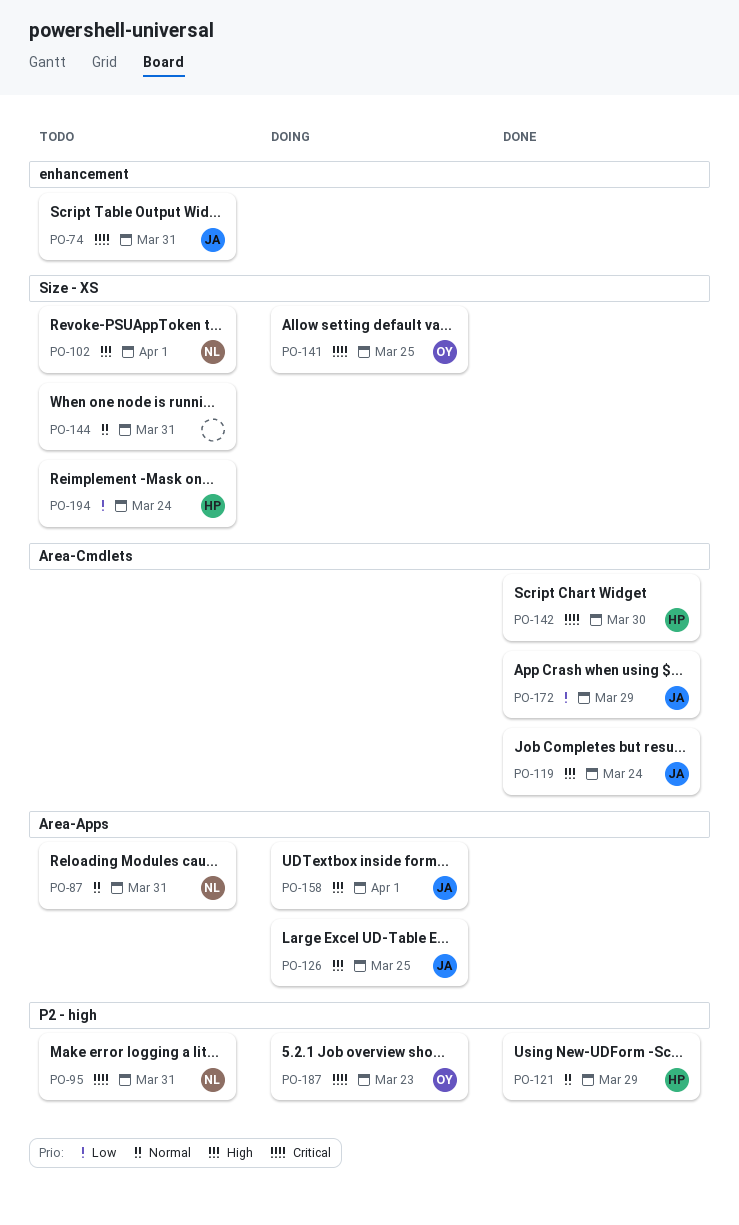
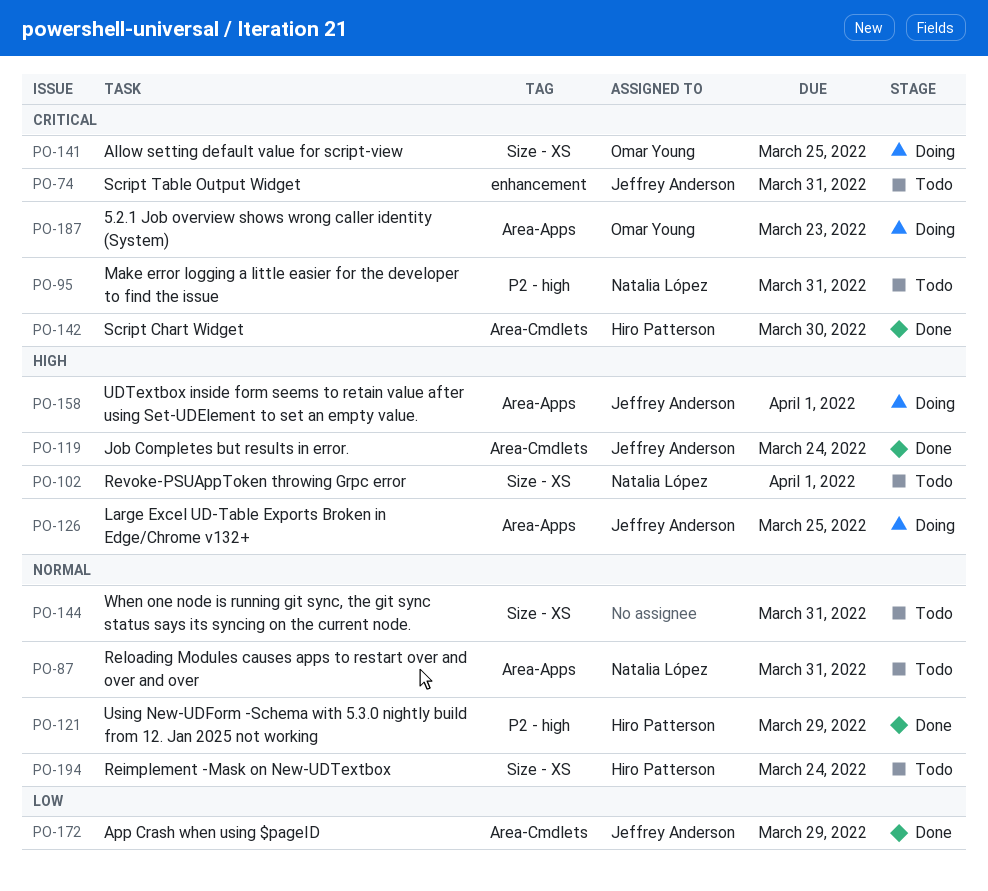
PO-187, label: P2 - high -> Area-Apps
PO-194, priority: Low -> Normal

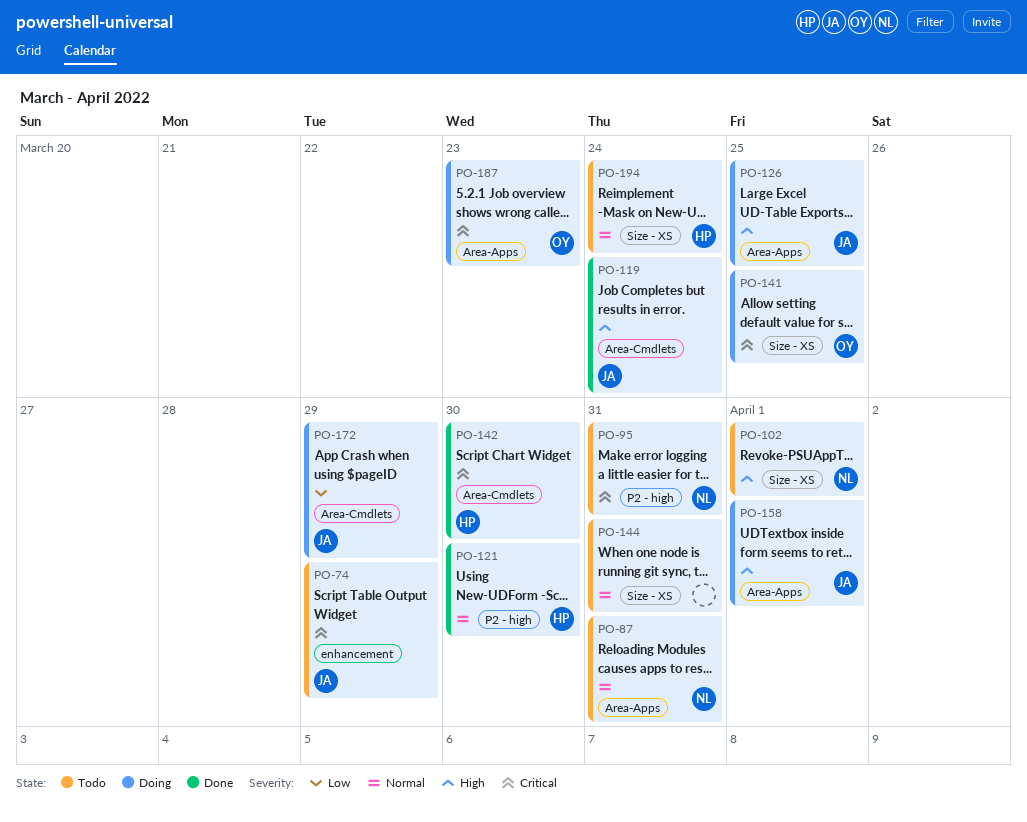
PO-74, due: Mar 31 -> Mar 29
PO-121, due: Mar 29 -> Mar 30
PO-172, status: Done -> Doing

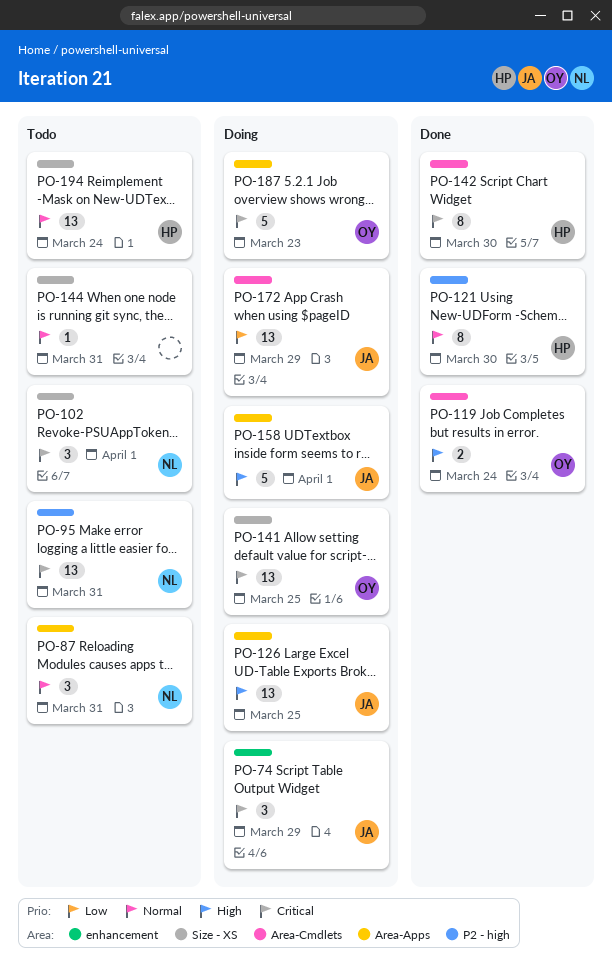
PO-74, status: Todo -> Doing
PO-102, priority: High -> Critical
PO-119, owner: JA -> OY

